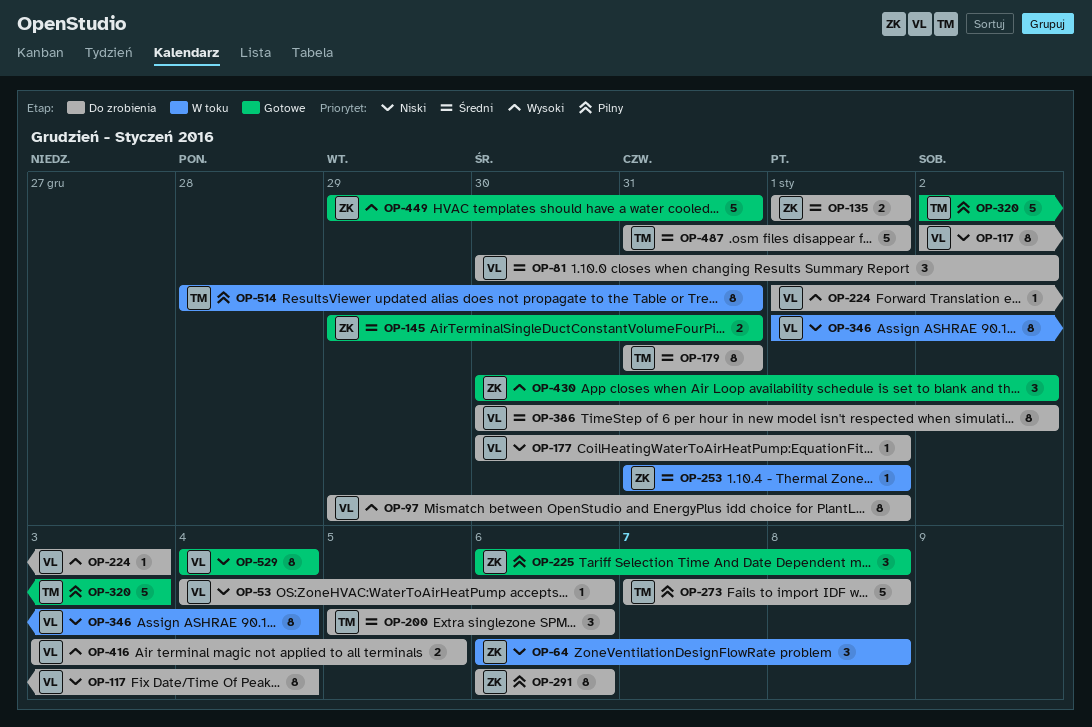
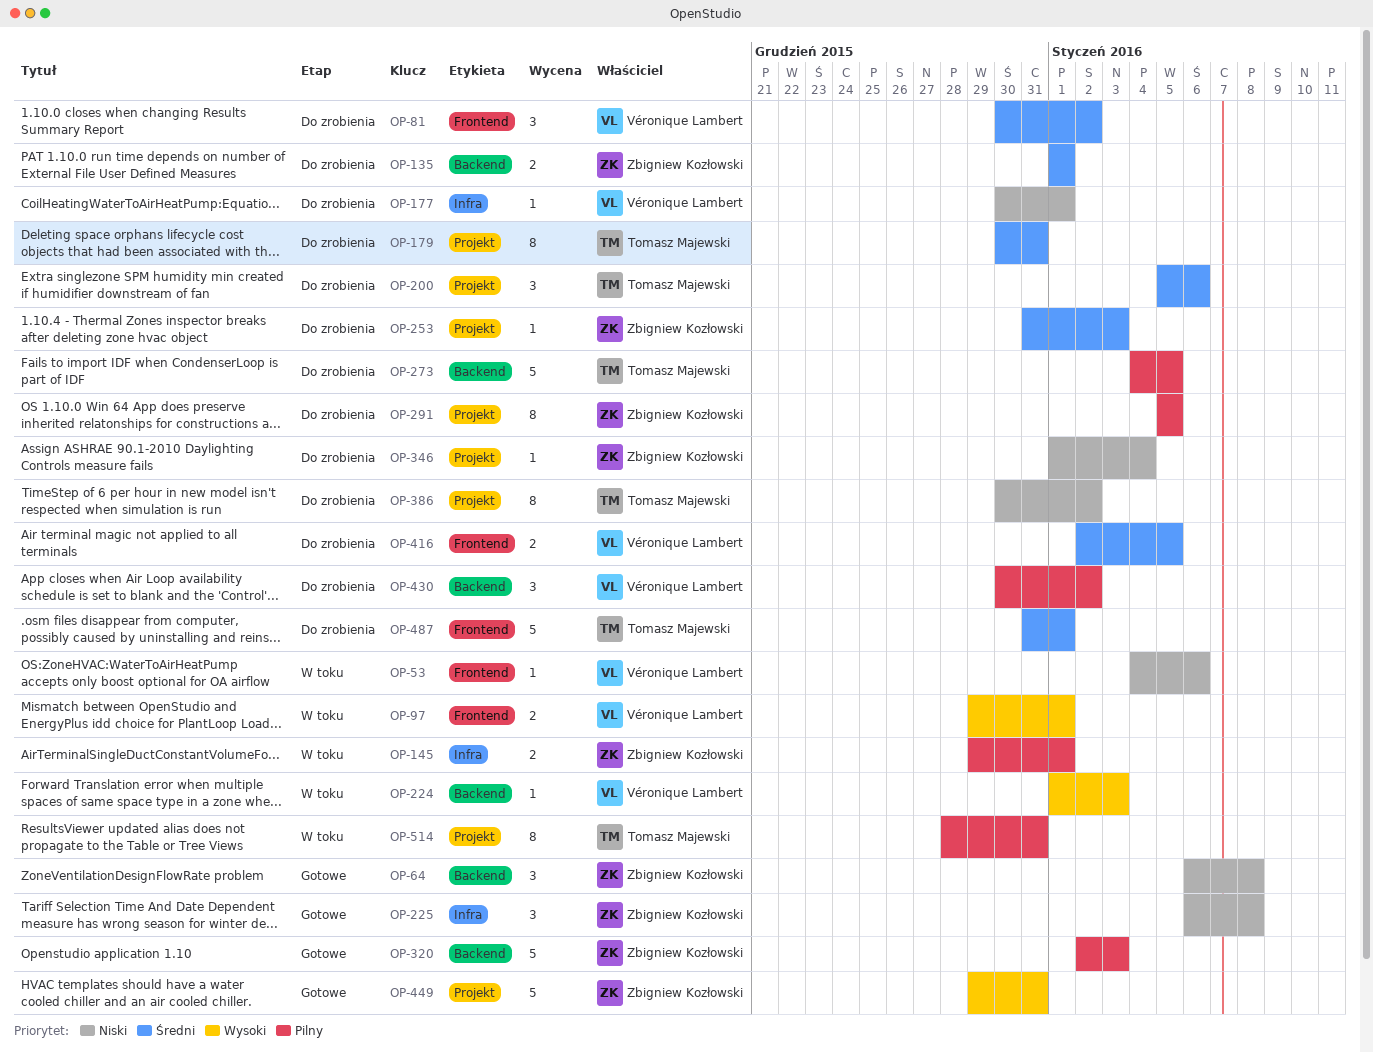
OP-53, status: Do zrobienia -> W toku
OP-64, status: W toku -> Gotowe
OP-97, status: Do zrobienia -> W toku
OP-97, estimate: 8 -> 2
OP-117: present -> none
OP-145, status: Gotowe -> W toku
OP-145, priority: Średni -> Pilny
OP-145, due: Dec 31 -> Jan 1
OP-179, start: Dec 31 -> Dec 30
OP-224, status: Do zrobienia -> W toku
OP-225, priority: Pilny -> Niski
OP-253, status: W toku -> Do zrobienia
OP-253, due: Jan 1 -> Jan 3
OP-273, start: Jan 7 -> Jan 4
OP-273, due: Jan 8 -> Jan 5
OP-291, start: Jan 6 -> Jan 5
OP-291, due: Jan 6 -> Jan 5
OP-320, owner: Tomasz Majewski -> Zbigniew Kozłowski
OP-346, status: W toku -> Do zrobienia
OP-346, owner: Véronique Lambert -> Zbigniew Kozłowski
OP-346, estimate: 8 -> 1
OP-386, owner: Véronique Lambert -> Tomasz Majewski
OP-386, priority: Średni -> Niski
OP-416, priority: Wysoki -> Średni
OP-416, start: Jan 3 -> Jan 2
OP-430, status: Gotowe -> Do zrobienia
OP-430, owner: Zbigniew Kozłowski -> Véronique Lambert
OP-430, priority: Wysoki -> Pilny
OP-529: present -> none

